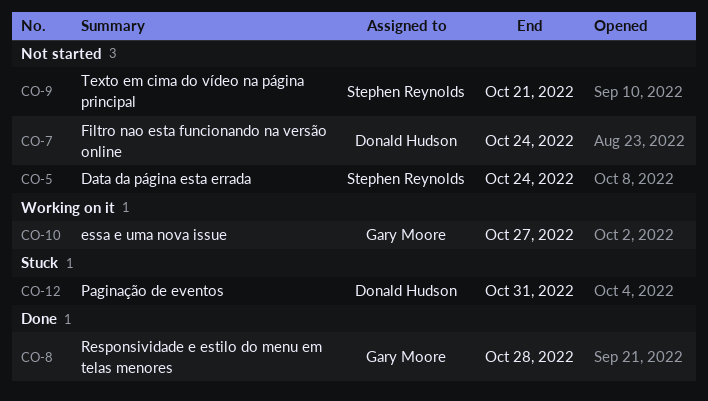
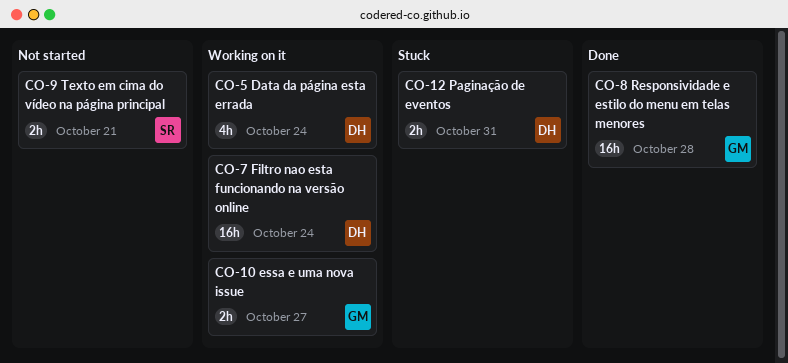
CO-5, status: Not started -> Working on it
CO-5, owner: Stephen Reynolds -> Donald Hudson
CO-7, status: Not started -> Working on it

